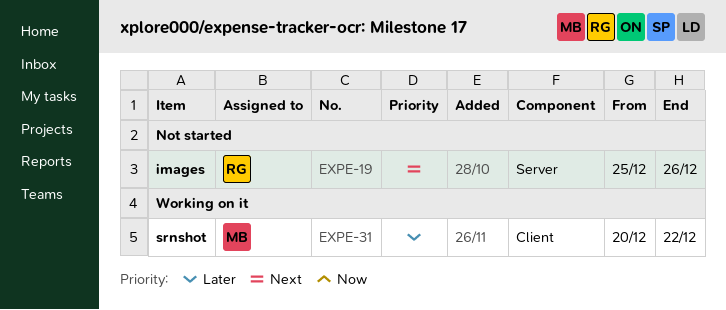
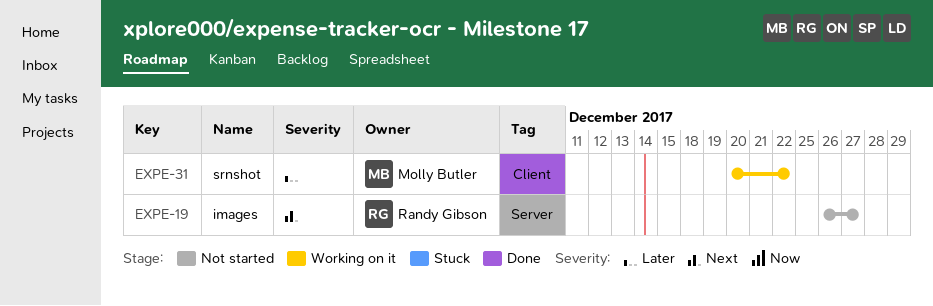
EXPE-19, start: Dec 25 -> Dec 26
EXPE-19, due: Dec 26 -> Dec 27

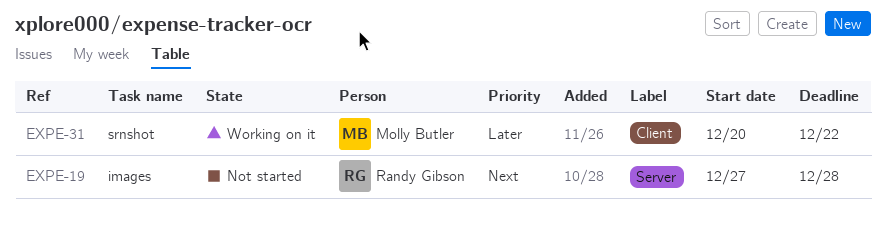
EXPE-19, start: Dec 26 -> Dec 27
EXPE-19, due: Dec 27 -> Dec 28

